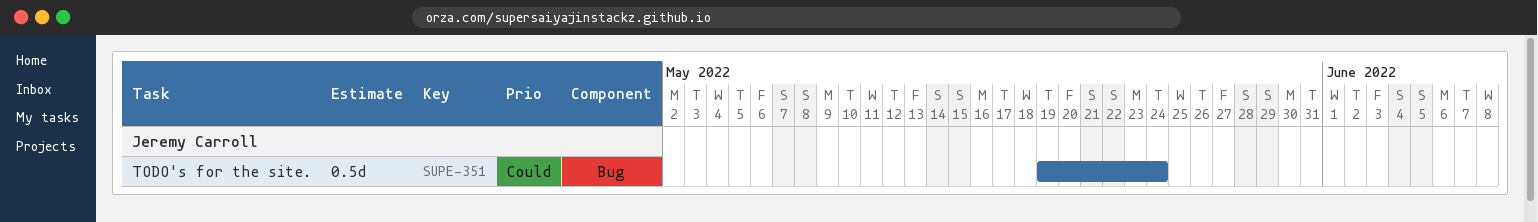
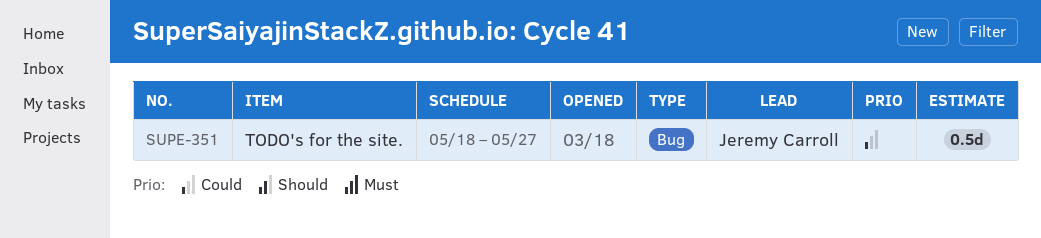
SUPE-351, start: May 19 -> May 18
SUPE-351, due: May 24 -> May 27

